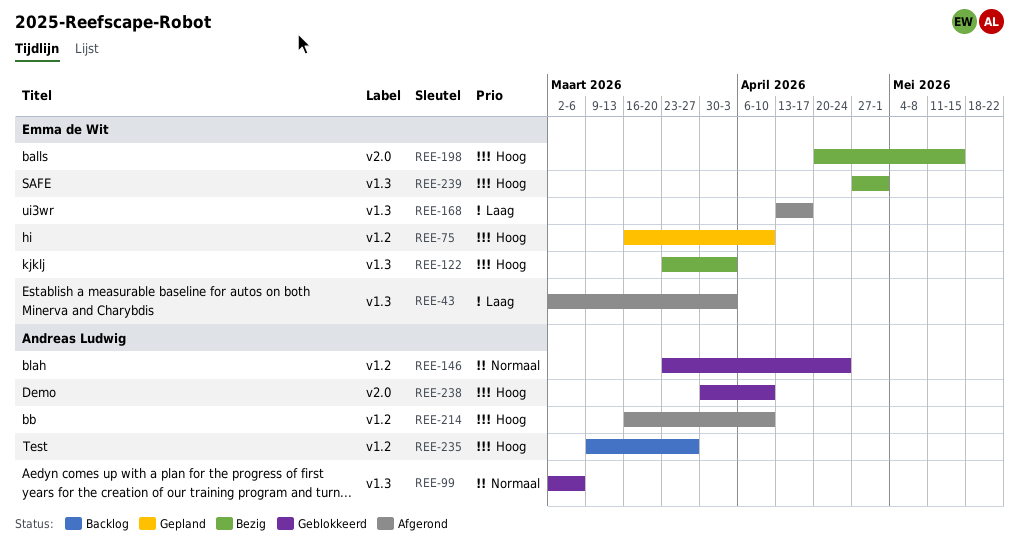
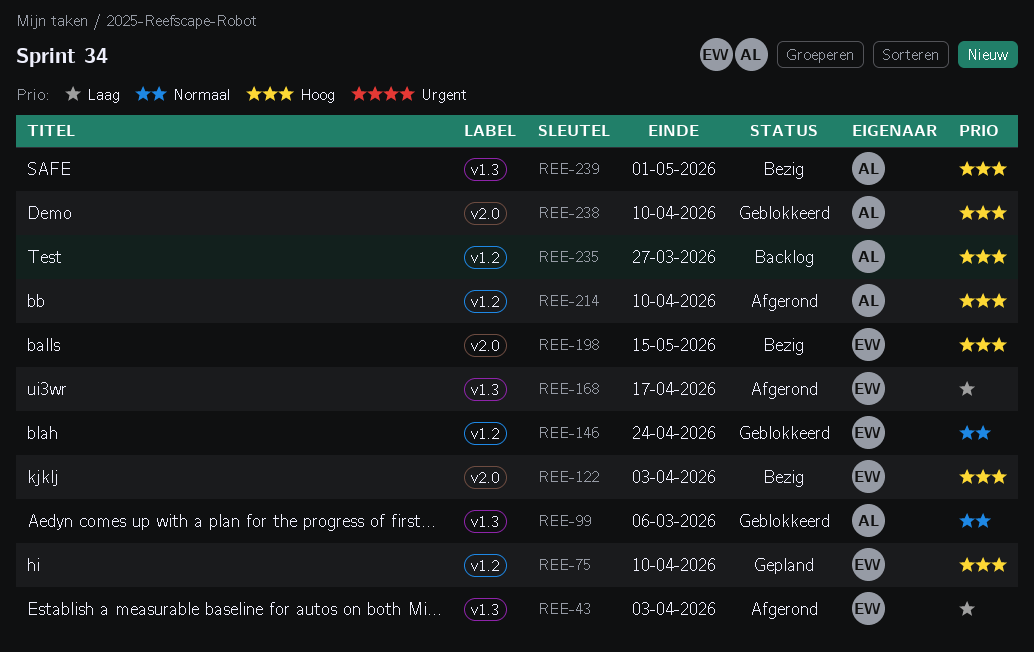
REE-122, label: v1.3 -> v2.0
REE-146, owner: Andreas Ludwig -> Emma de Wit
REE-239, owner: Emma de Wit -> Andreas Ludwig

